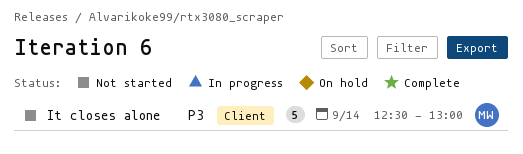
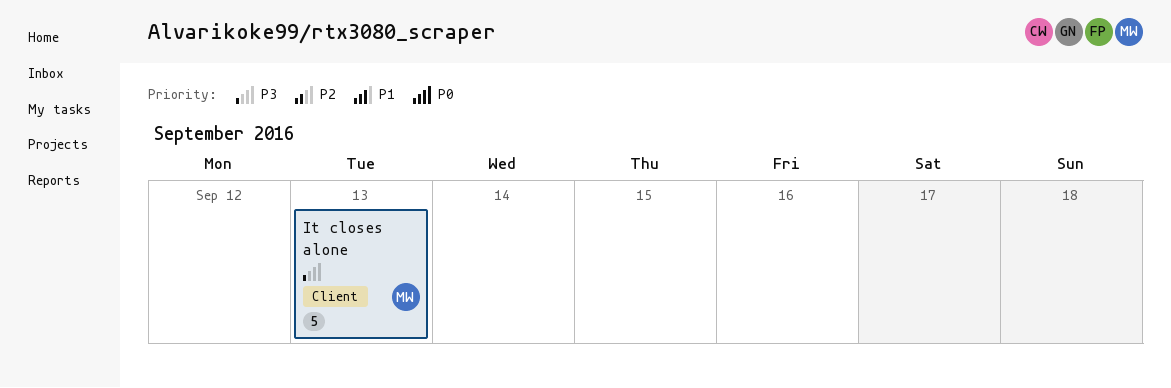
It closes alone, day: Sep 14 -> Sep 13

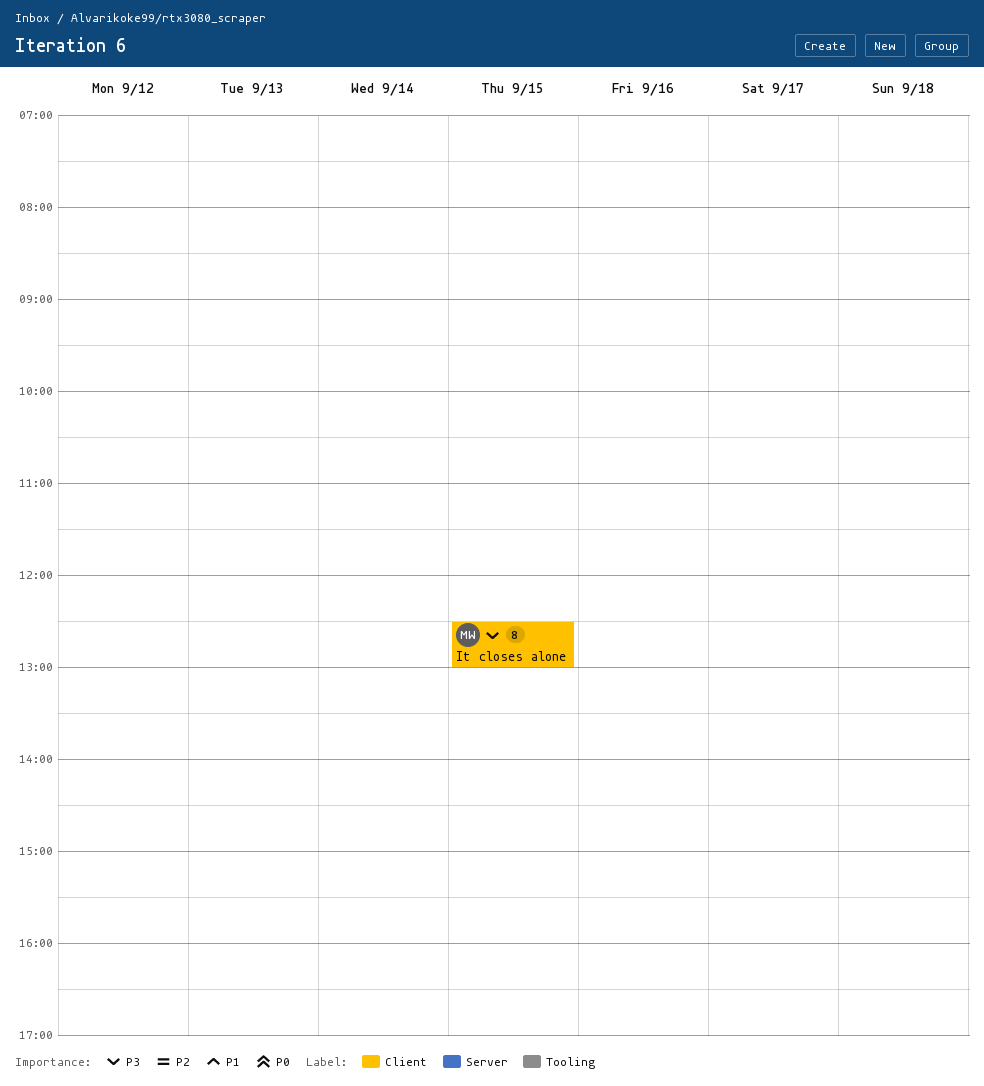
It closes alone, estimate: 5 -> 8
It closes alone, day: Sep 13 -> Sep 15

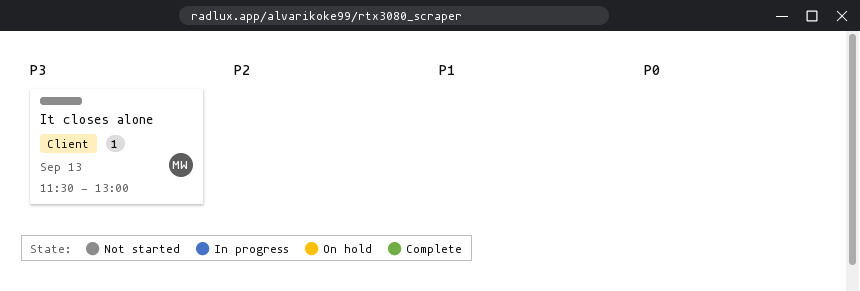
It closes alone, estimate: 8 -> 1
It closes alone, day: Sep 15 -> Sep 13
It closes alone, begins: 12:30 -> 11:30

